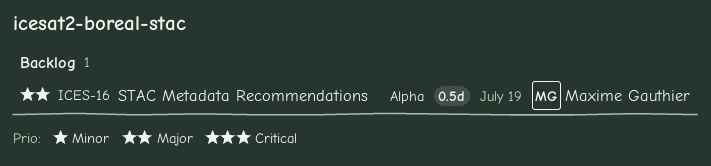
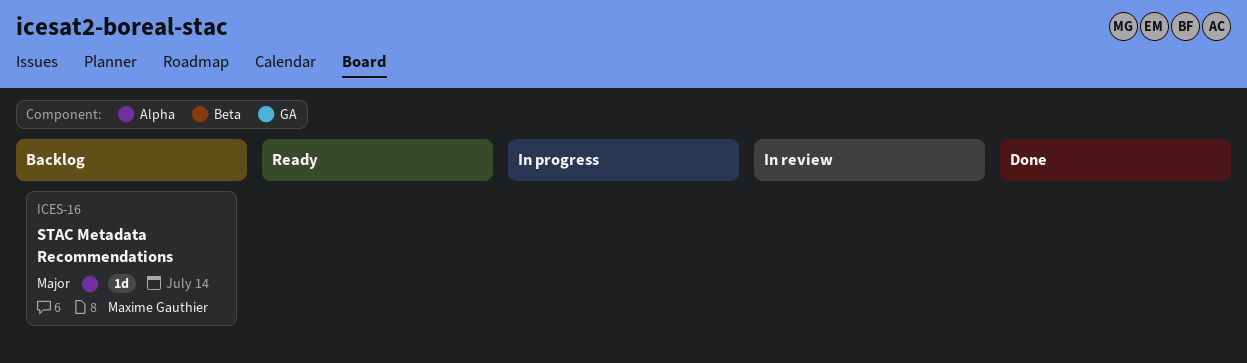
ICES-16, estimate: 0.5d -> 1d
ICES-16, due: Jul 19 -> Jul 14

